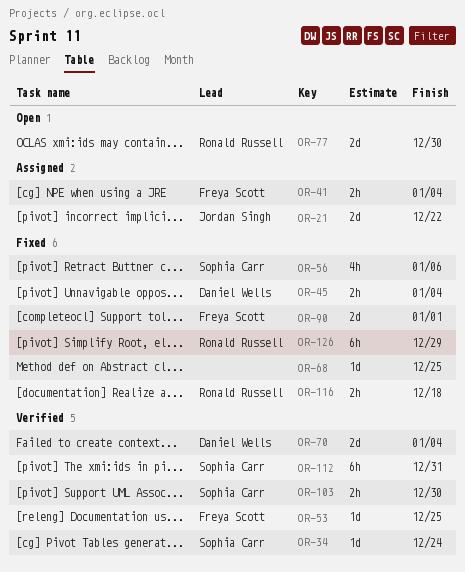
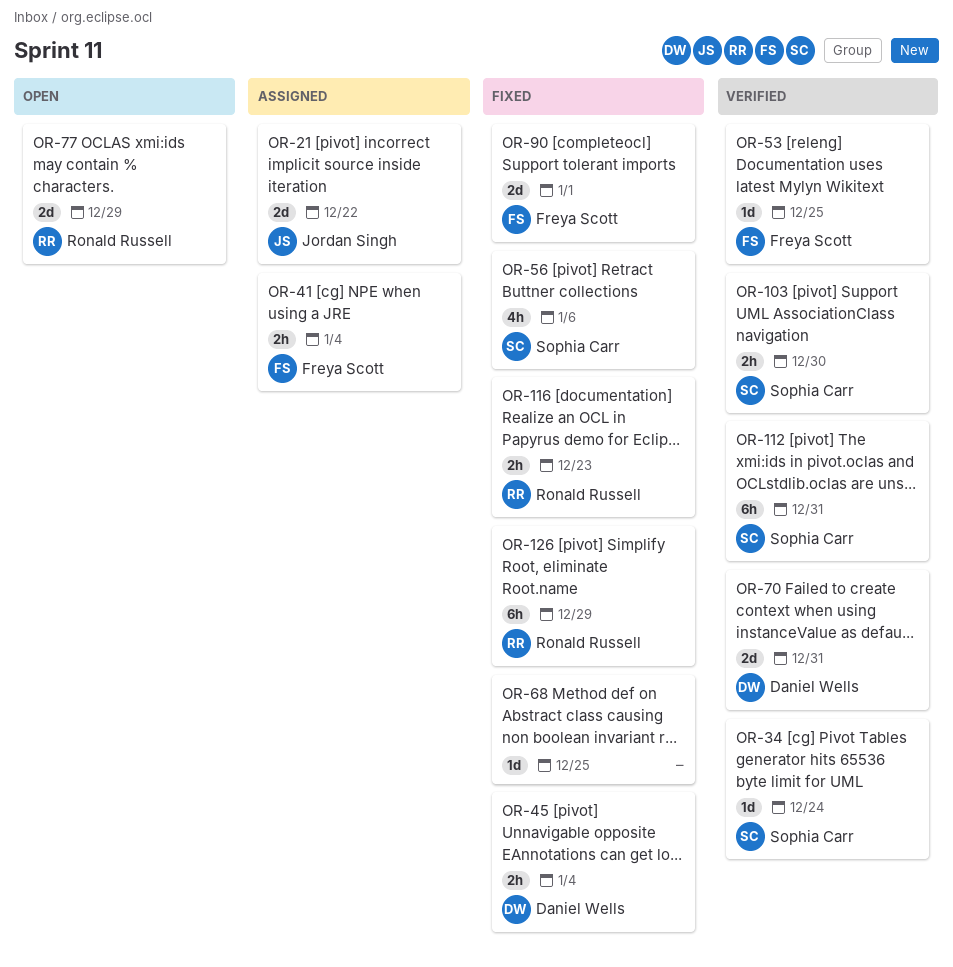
OR-70, due: Jan 4 -> Dec 31
OR-77, due: Dec 30 -> Dec 29
OR-116, due: Dec 18 -> Dec 23

